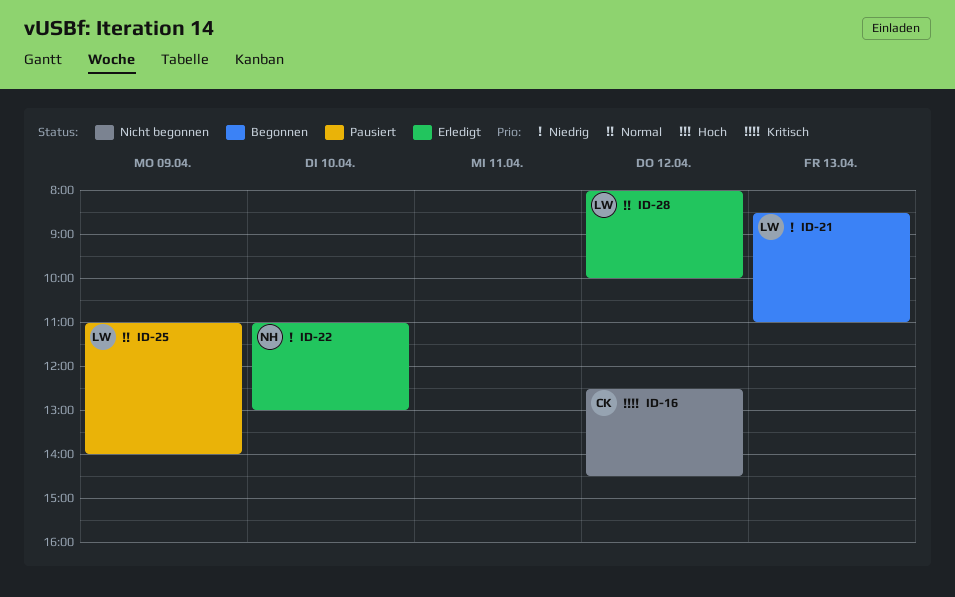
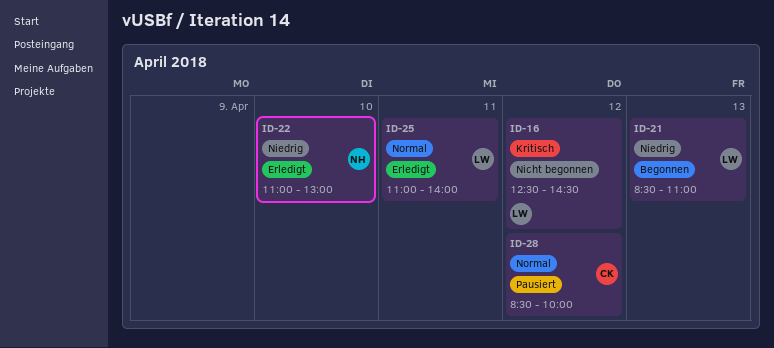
ID-16, owner: CK -> LW
ID-25, status: Pausiert -> Erledigt
ID-25, day: Apr 9 -> Apr 11
ID-28, status: Erledigt -> Pausiert
ID-28, owner: LW -> CK
ID-28, begins: 08:00 -> 08:30

